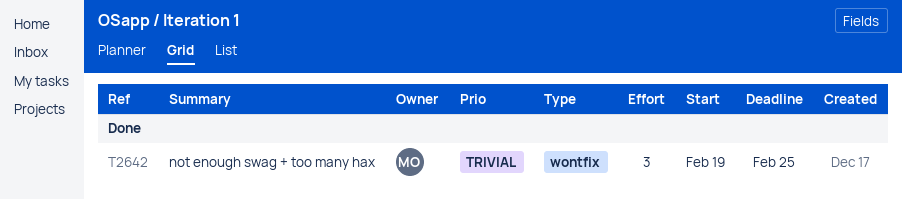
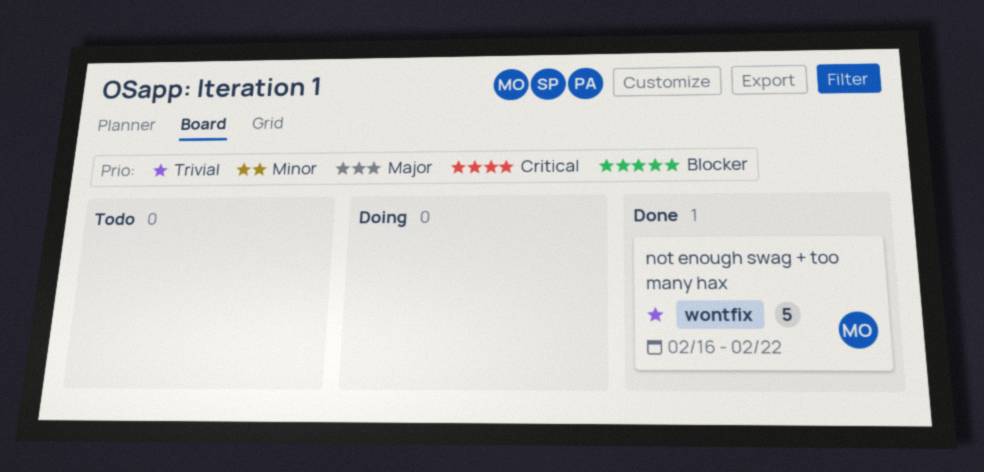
not enough swag + too many hax, estimate: 3 -> 5
not enough swag + too many hax, start: Feb 19 -> Feb 16
not enough swag + too many hax, due: Feb 25 -> Feb 22

